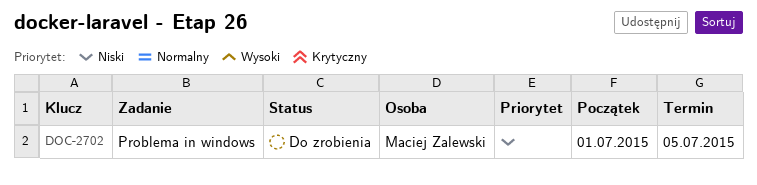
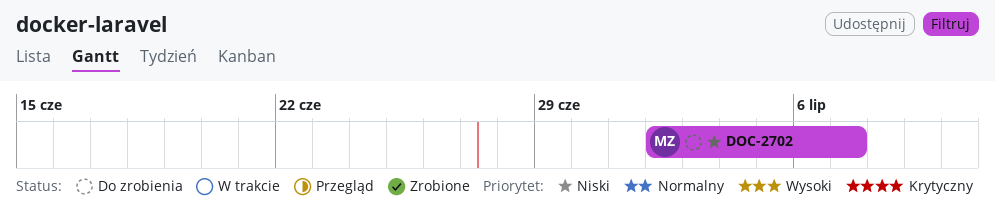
DOC-2702, start: Jul 1 -> Jul 2
DOC-2702, due: Jul 5 -> Jul 7

